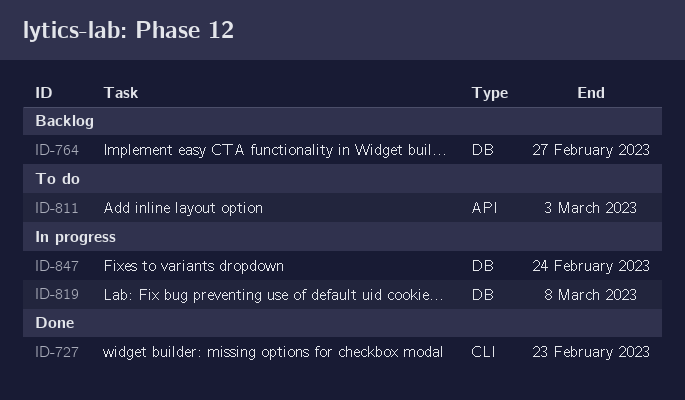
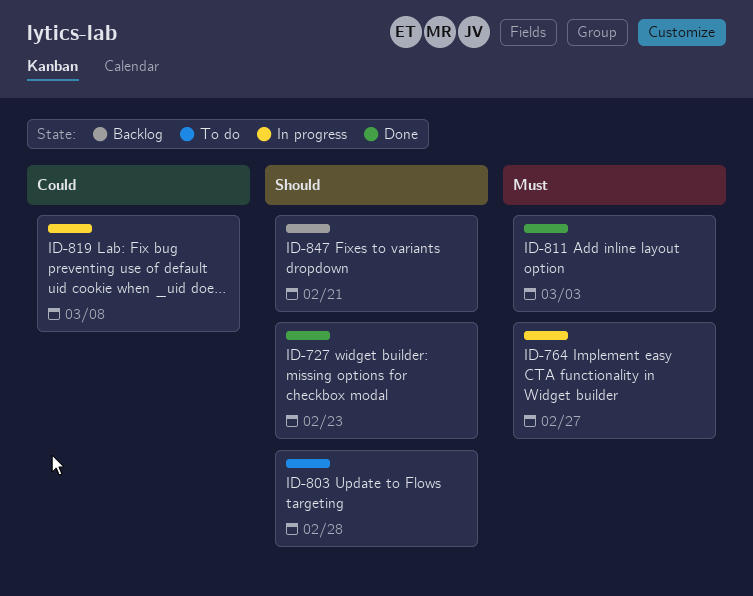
ID-764, status: Backlog -> In progress
ID-803: none -> present
ID-811, status: To do -> Done
ID-847, status: In progress -> Backlog
ID-847, due: Feb 24 -> Feb 21

